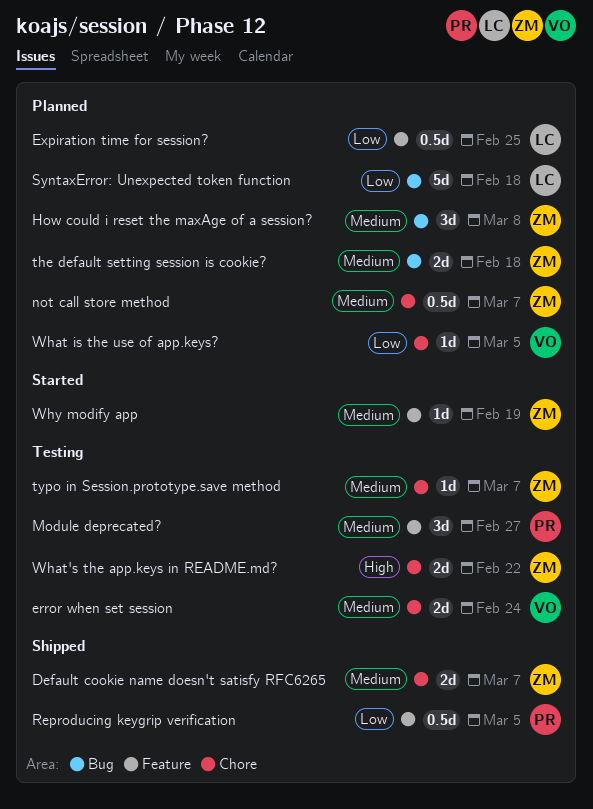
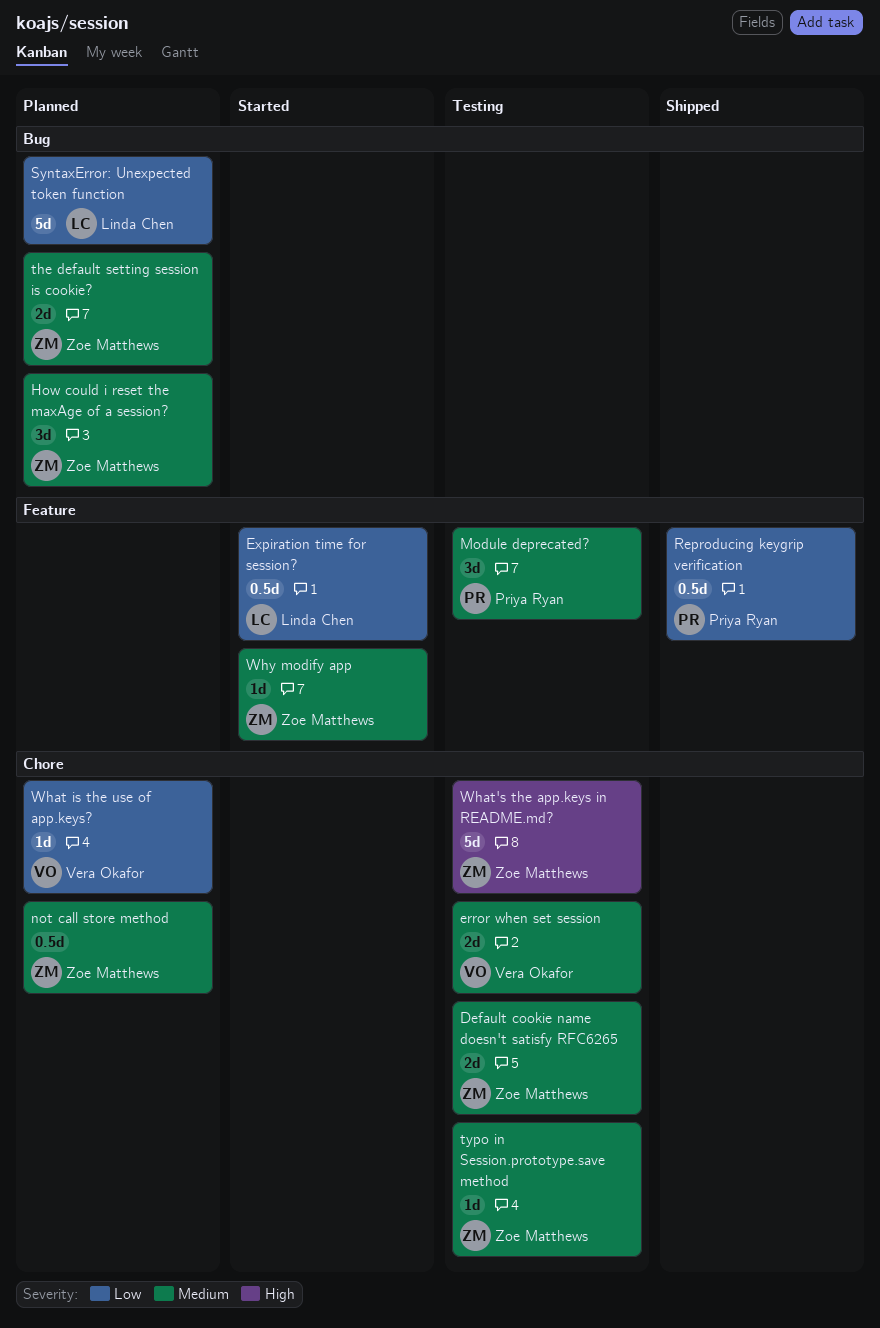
Default cookie name doesn't satisfy RFC6265, status: Shipped -> Testing
Expiration time for session?, status: Planned -> Started
What's the app.keys in README.md?, estimate: 2d -> 5d

